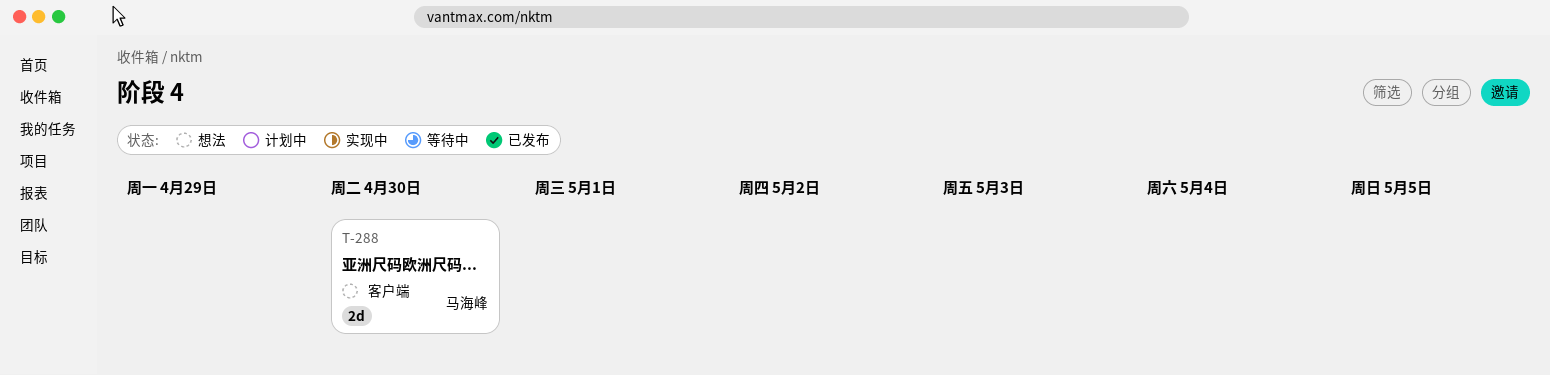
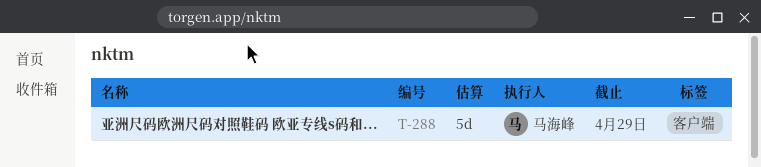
T-288, estimate: 2d -> 5d
T-288, due: Apr 30 -> Apr 29

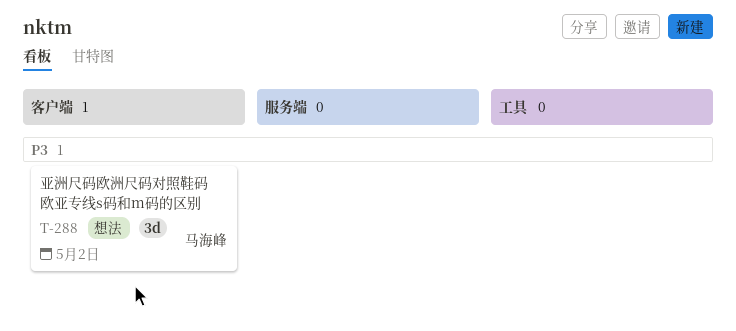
T-288, estimate: 5d -> 3d
T-288, due: Apr 29 -> May 2

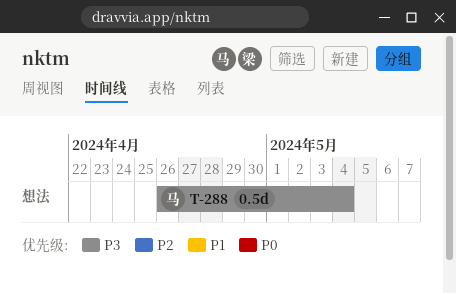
T-288, estimate: 3d -> 0.5d
T-288, due: May 2 -> May 4

